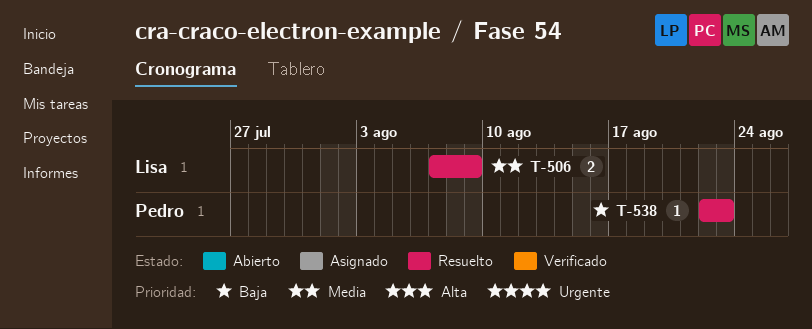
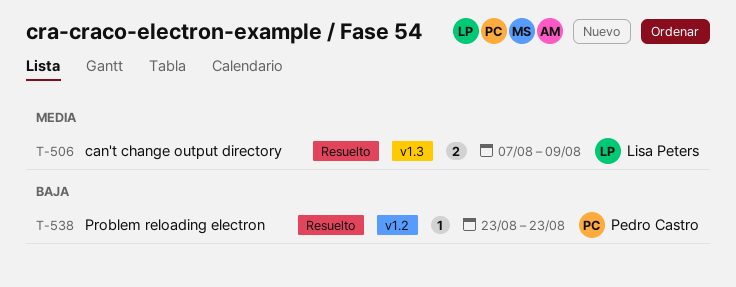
T-538, start: Aug 22 -> Aug 23

